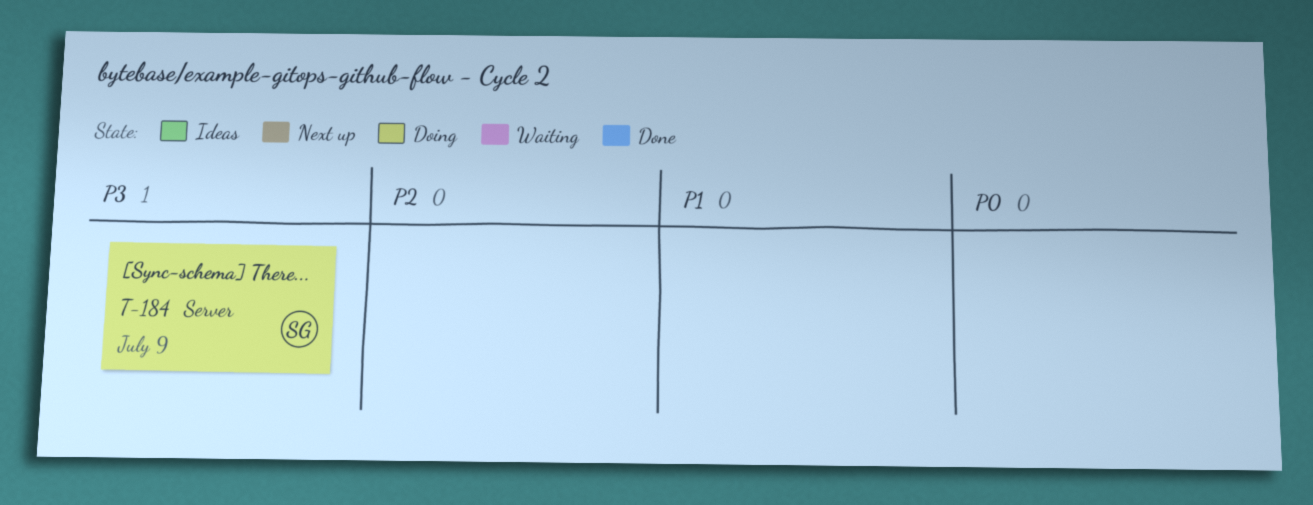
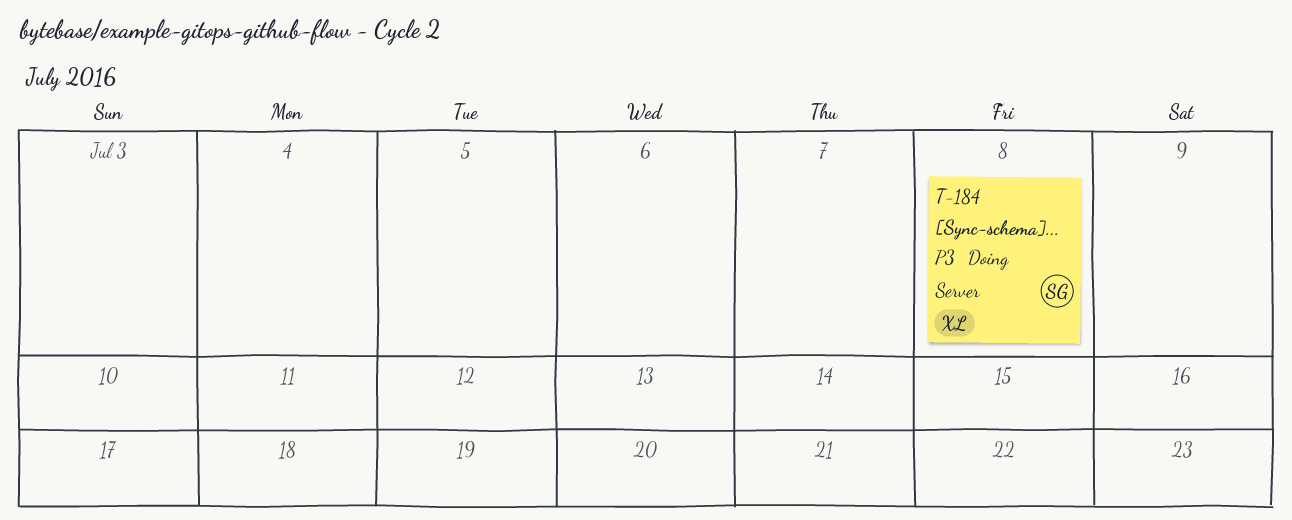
T-184, due: Jul 9 -> Jul 8

